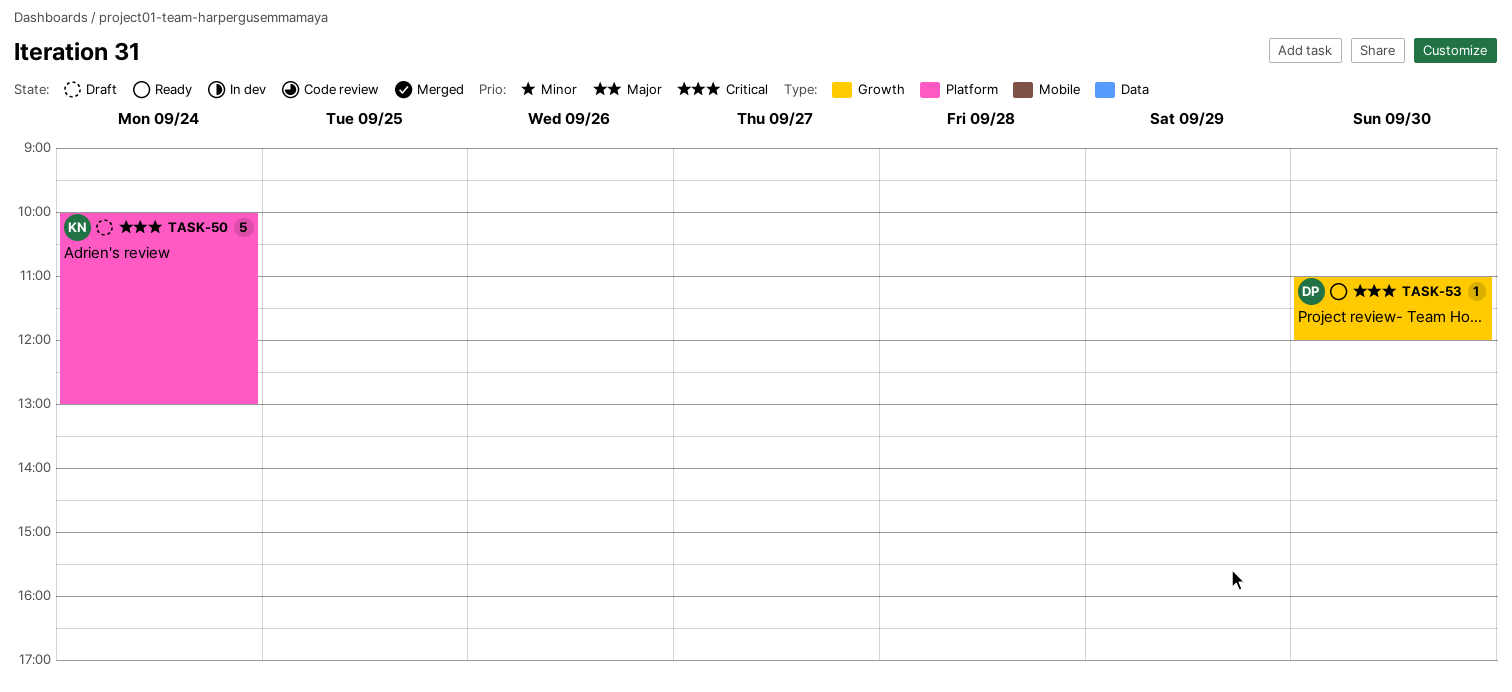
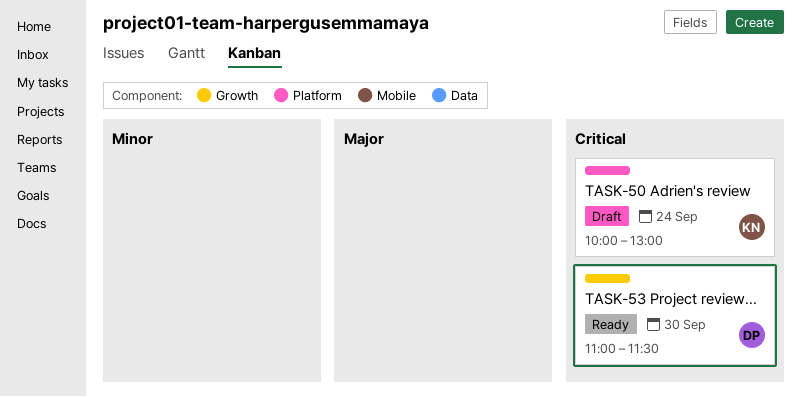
TASK-53, ends: 12:00 -> 11:30

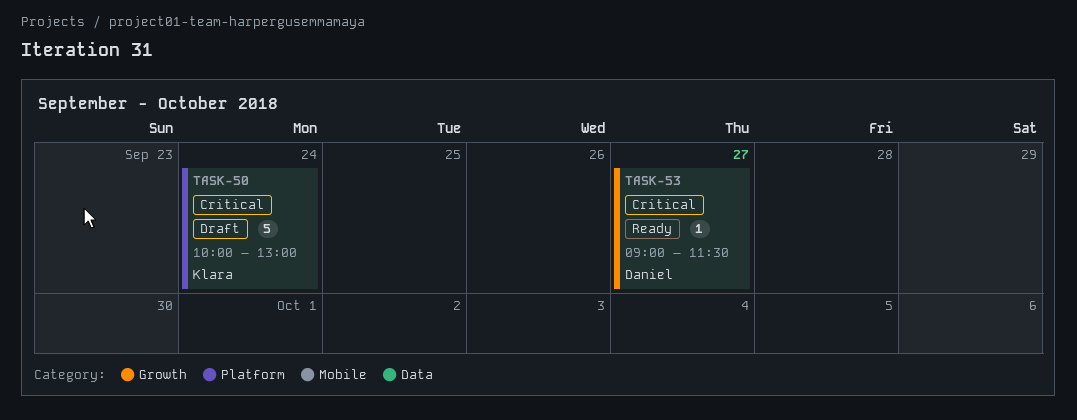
TASK-53, day: Sep 30 -> Sep 27
TASK-53, begins: 11:00 -> 09:00

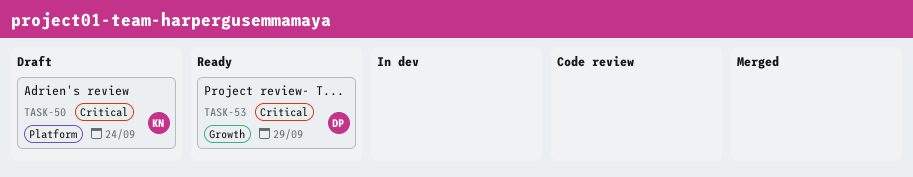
TASK-53, day: Sep 27 -> Sep 29

